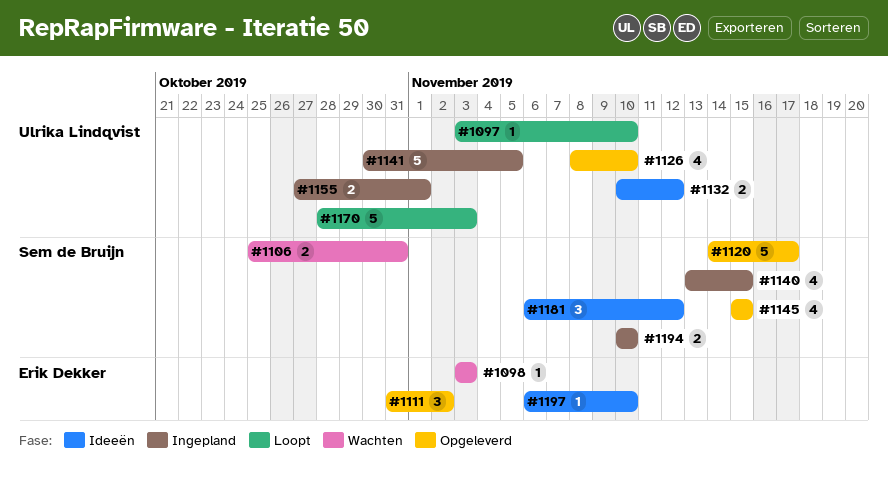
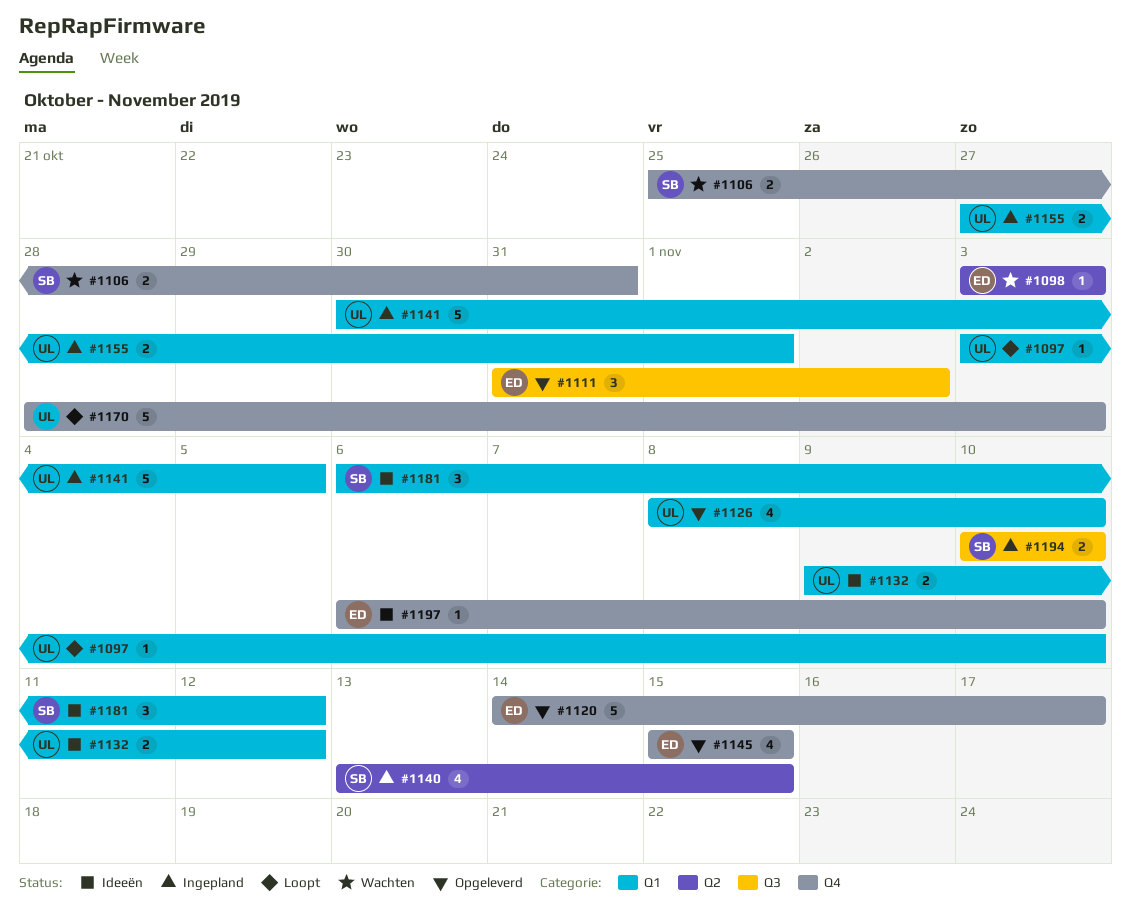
#1120, owner: Sem de Bruijn -> Erik Dekker
#1132, start: Nov 10 -> Nov 9
#1145, owner: Sem de Bruijn -> Erik Dekker

